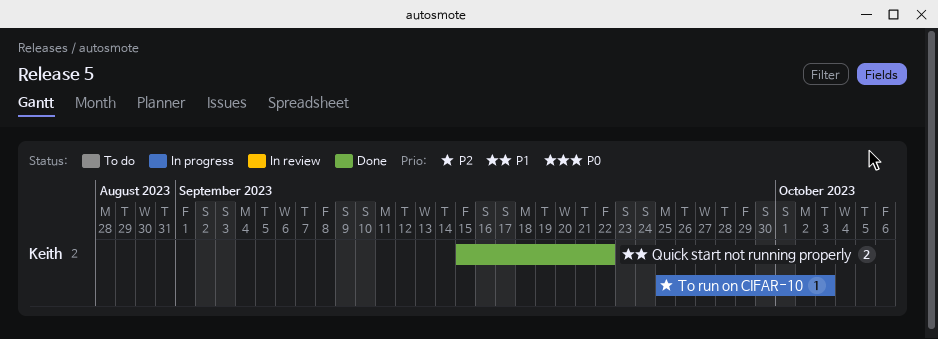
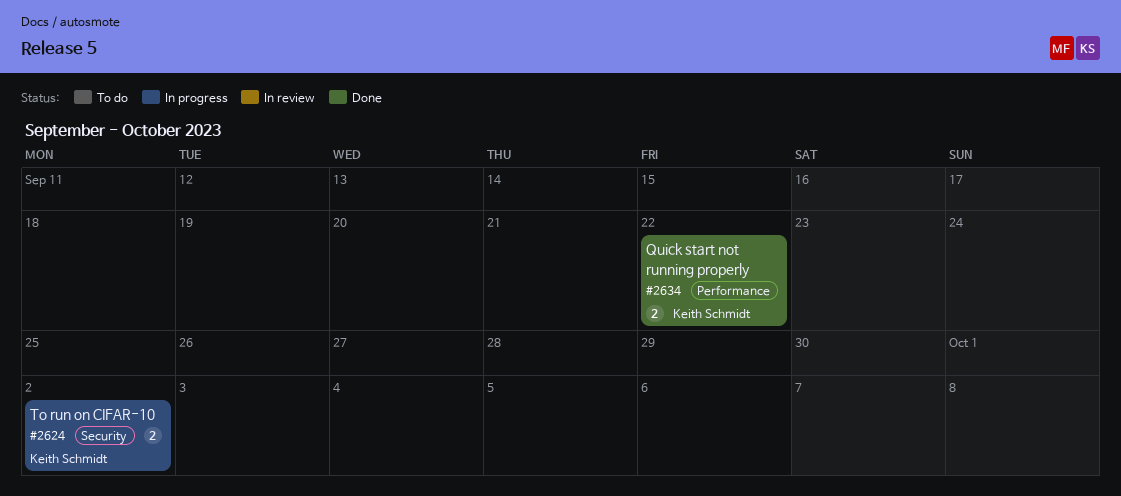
To run on CIFAR-10, estimate: 1 -> 2
To run on CIFAR-10, due: Oct 3 -> Oct 2

